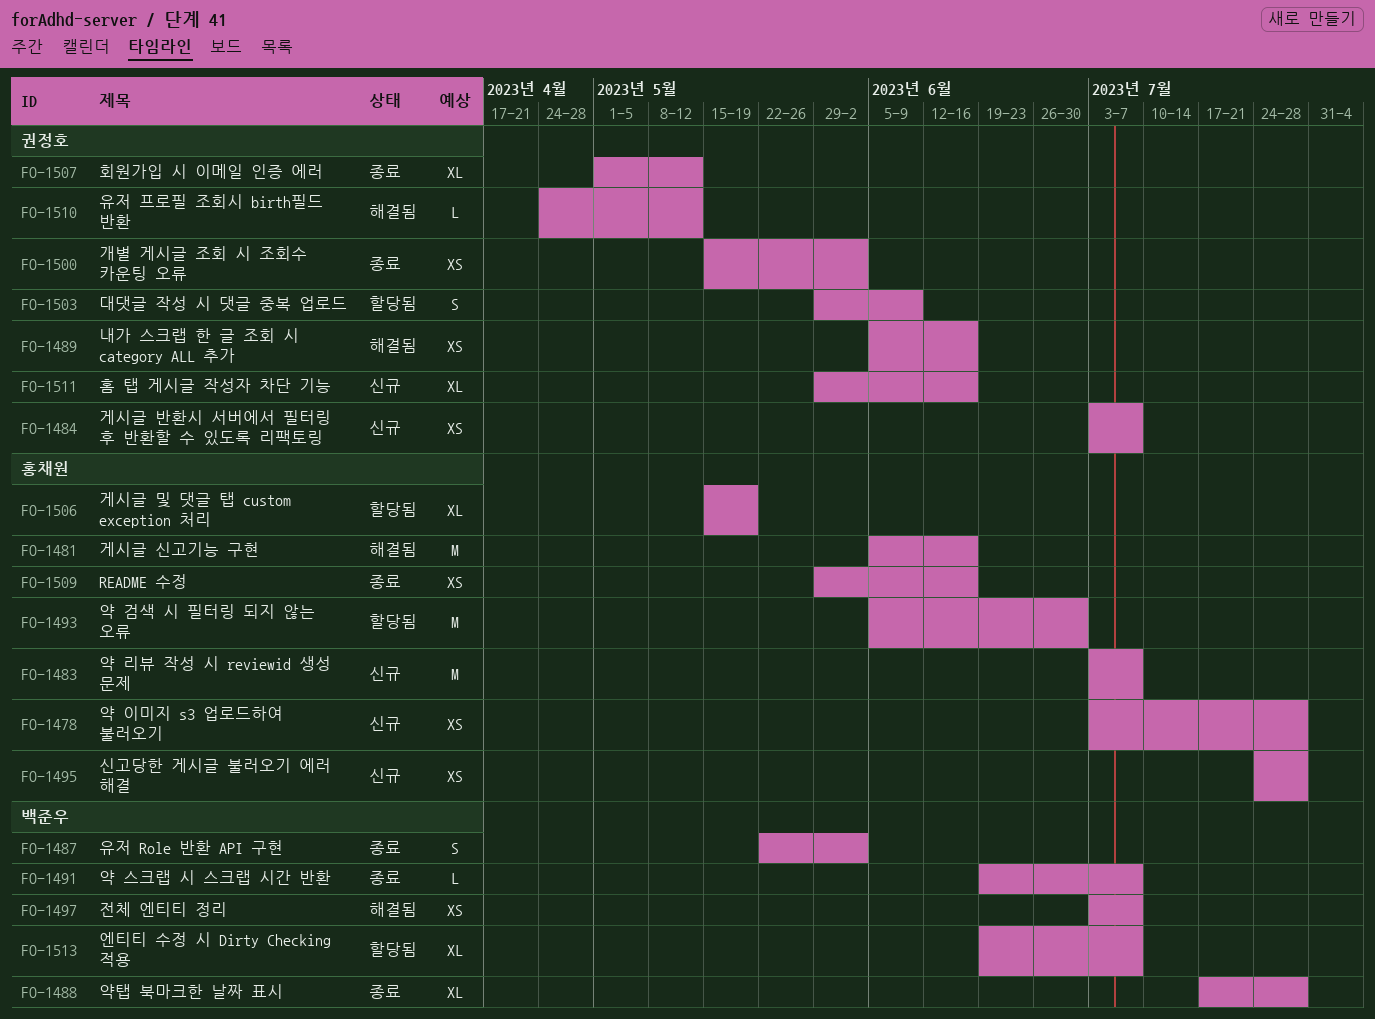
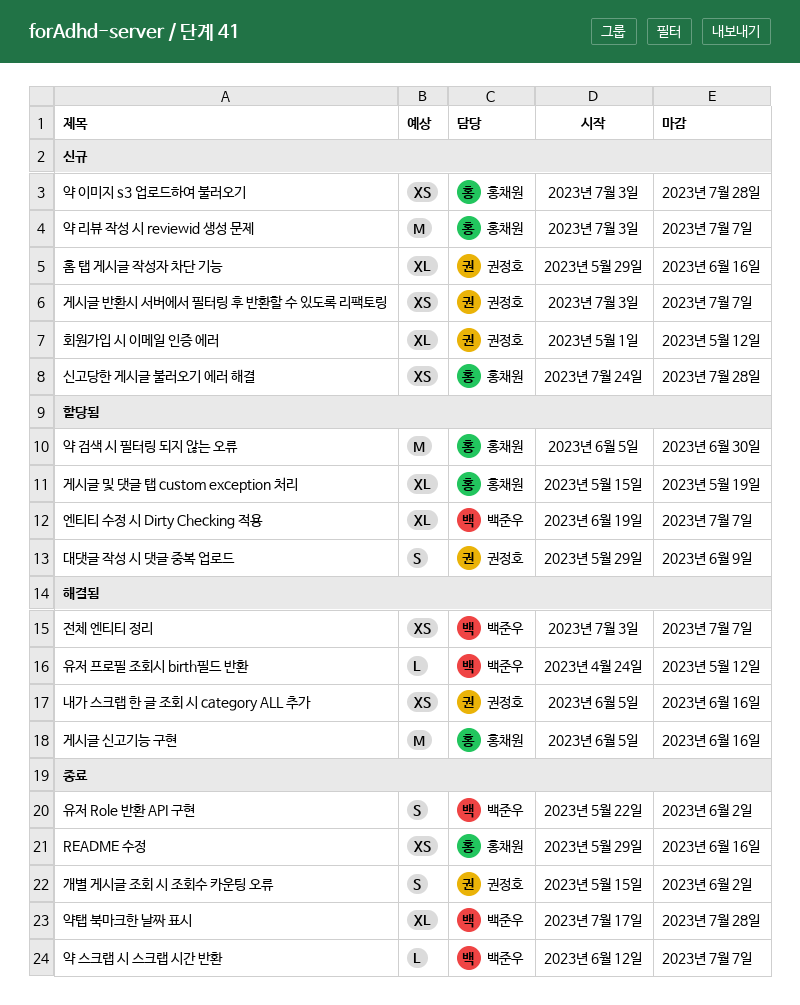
개별 게시글 조회 시 조회수 카운팅 오류, estimate: XS -> S
약 스크랩 시 스크랩 시간 반환, start: Jun 19 -> Jun 12
유저 프로필 조회시 birth필드 반환, owner: 권정호 -> 백준우
회원가입 시 이메일 인증 에러, status: 종료 -> 신규

